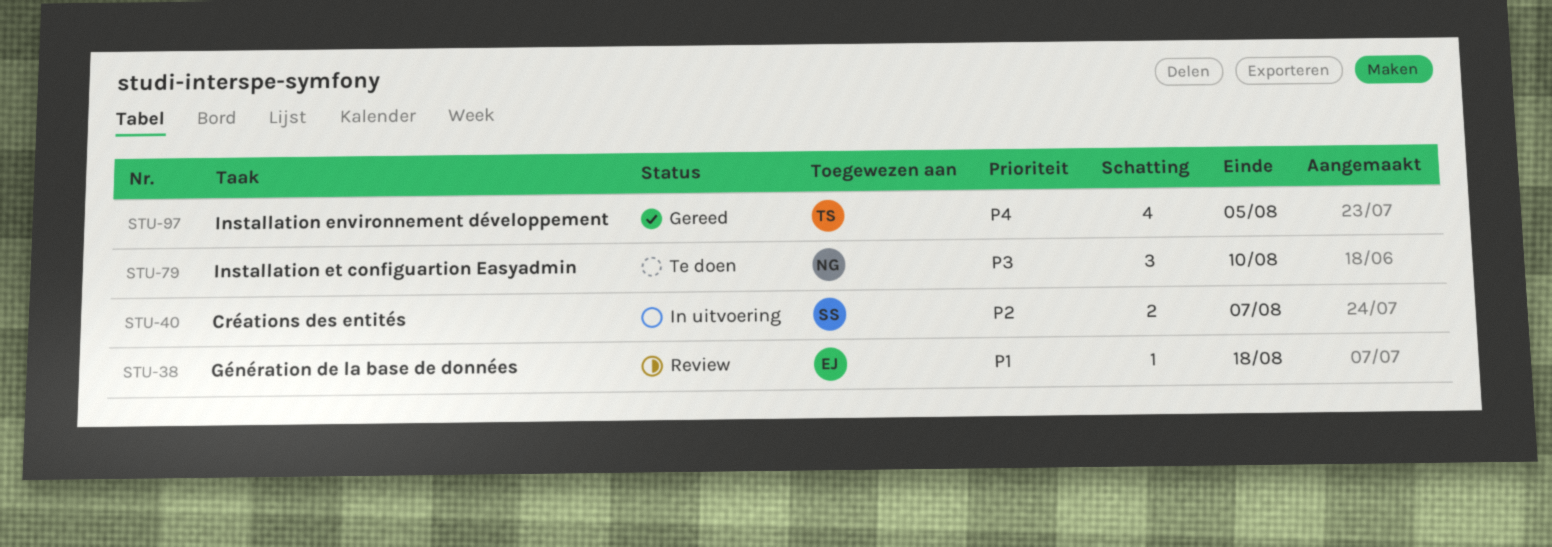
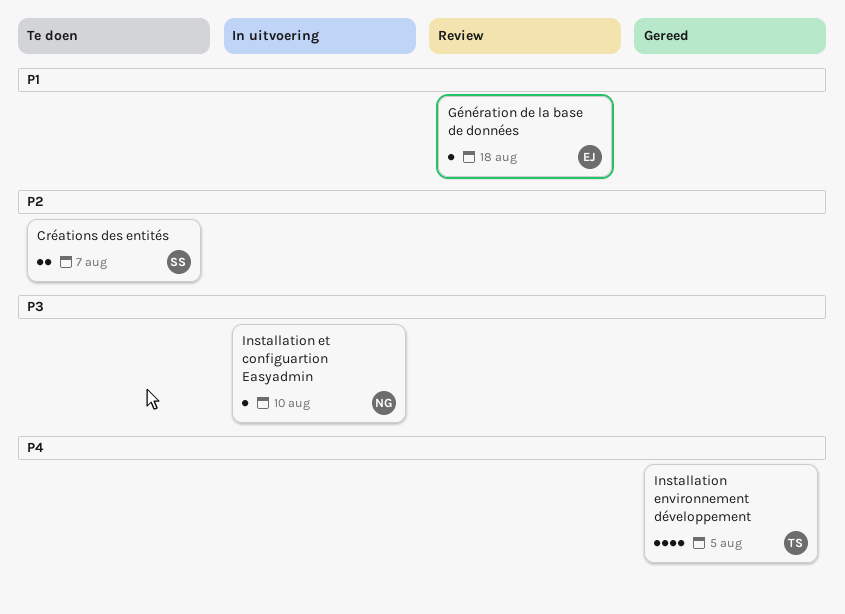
Créations des entités, status: In uitvoering -> Te doen
Installation et configuartion Easyadmin, status: Te doen -> In uitvoering
Installation et configuartion Easyadmin, estimate: 3 -> 1

